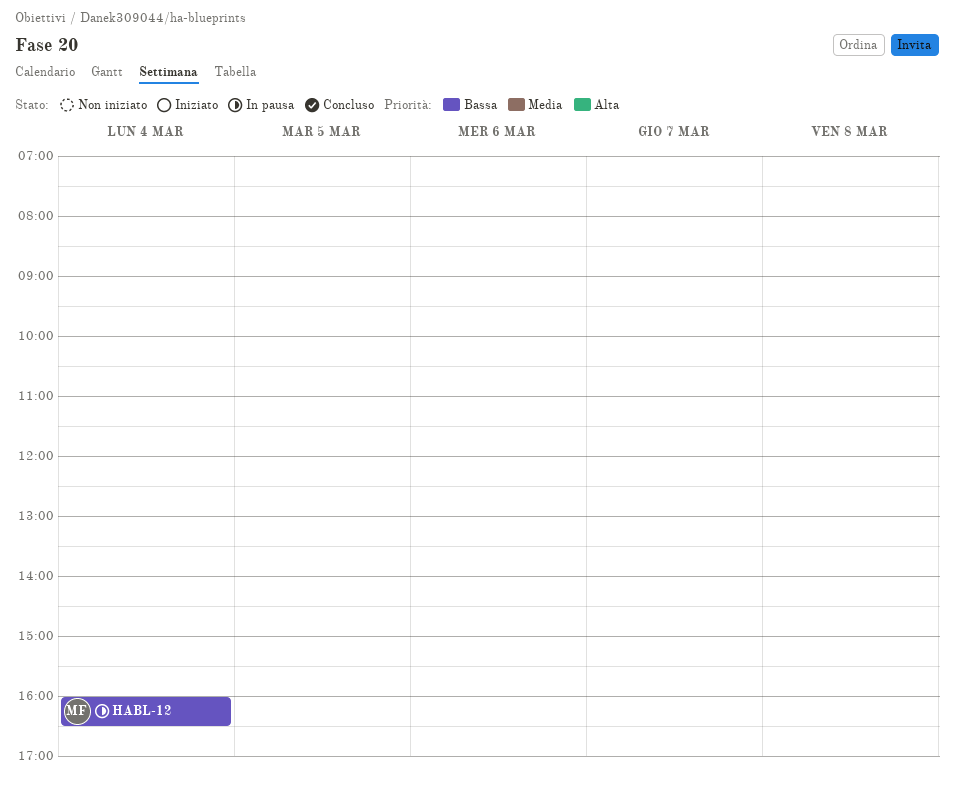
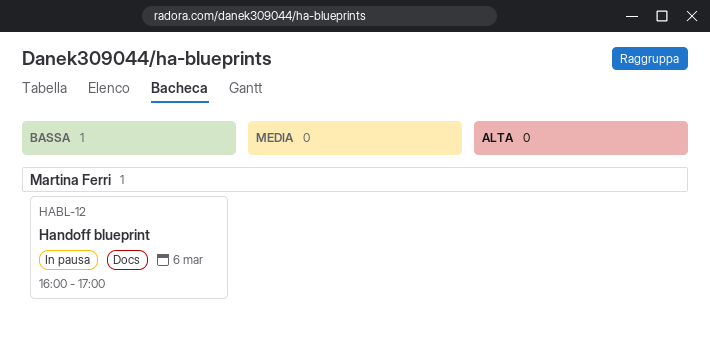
HABL-12, day: Mar 4 -> Mar 6
HABL-12, ends: 16:30 -> 17:00

